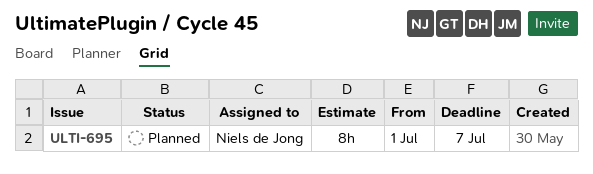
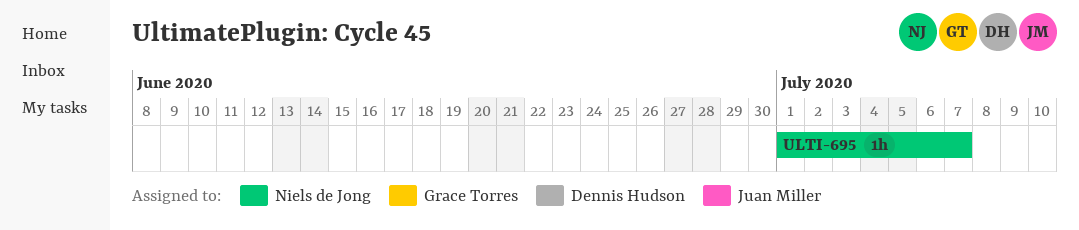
ULTI-695, estimate: 8h -> 1h

